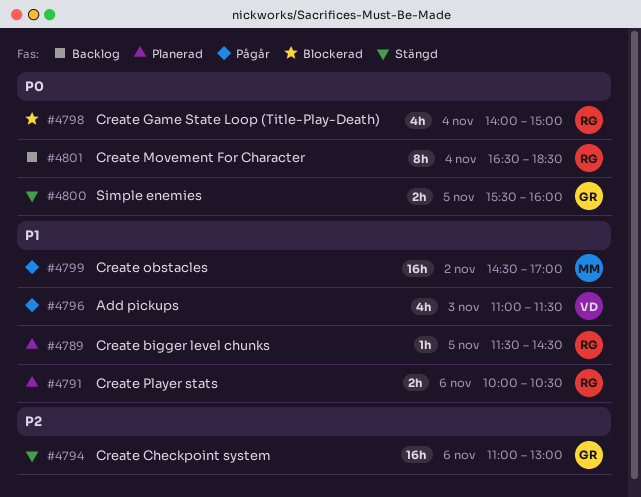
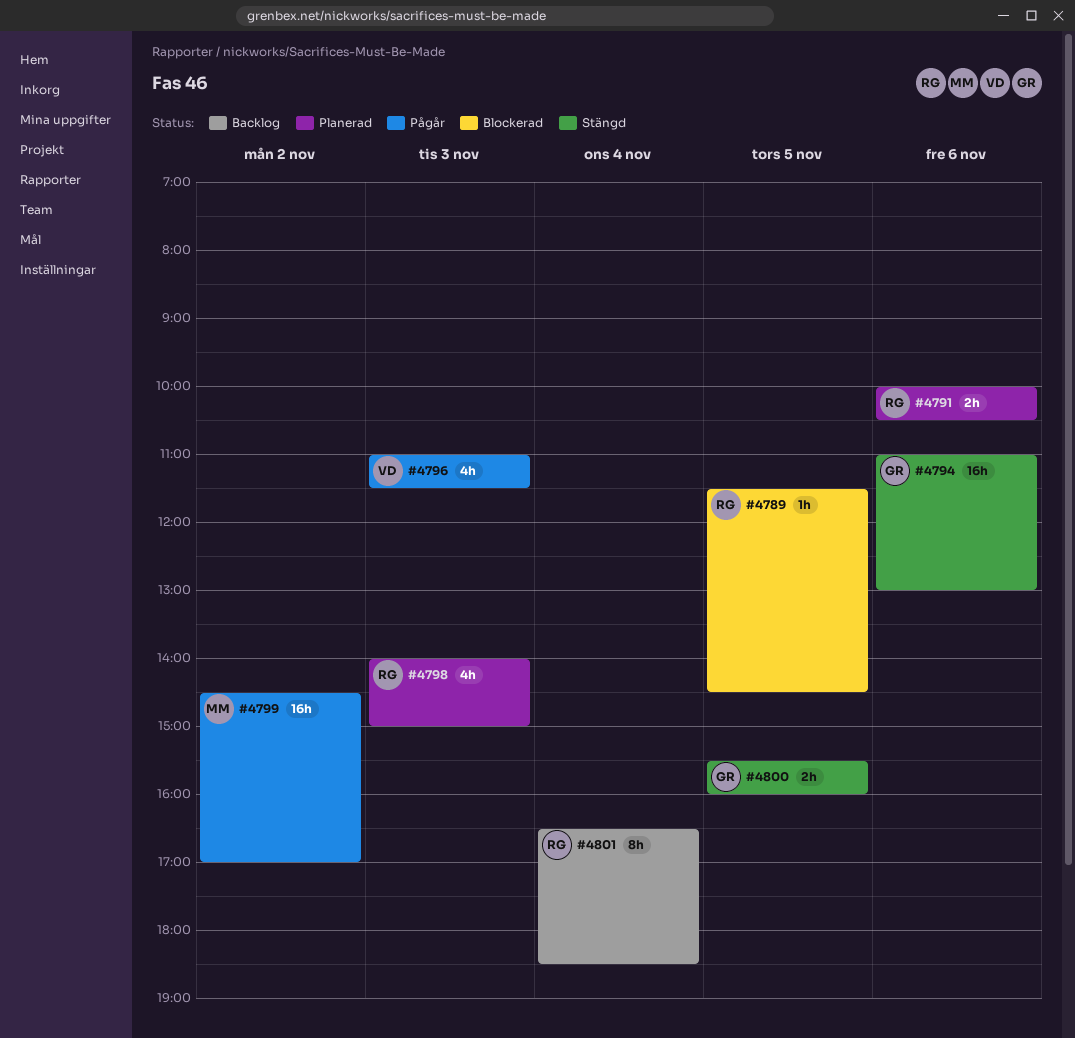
#4789, status: Planerad -> Blockerad
#4798, status: Blockerad -> Planerad
#4798, day: Nov 4 -> Nov 3

